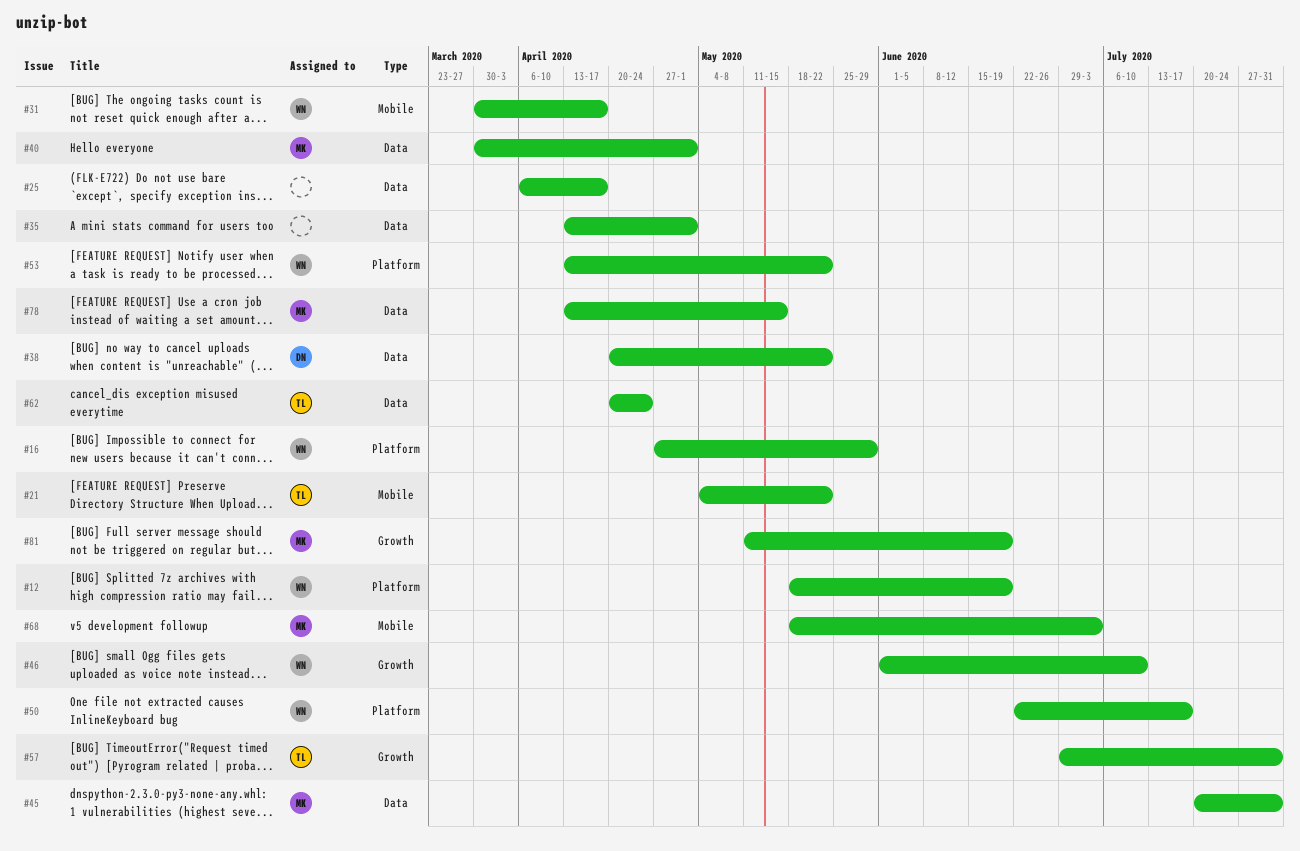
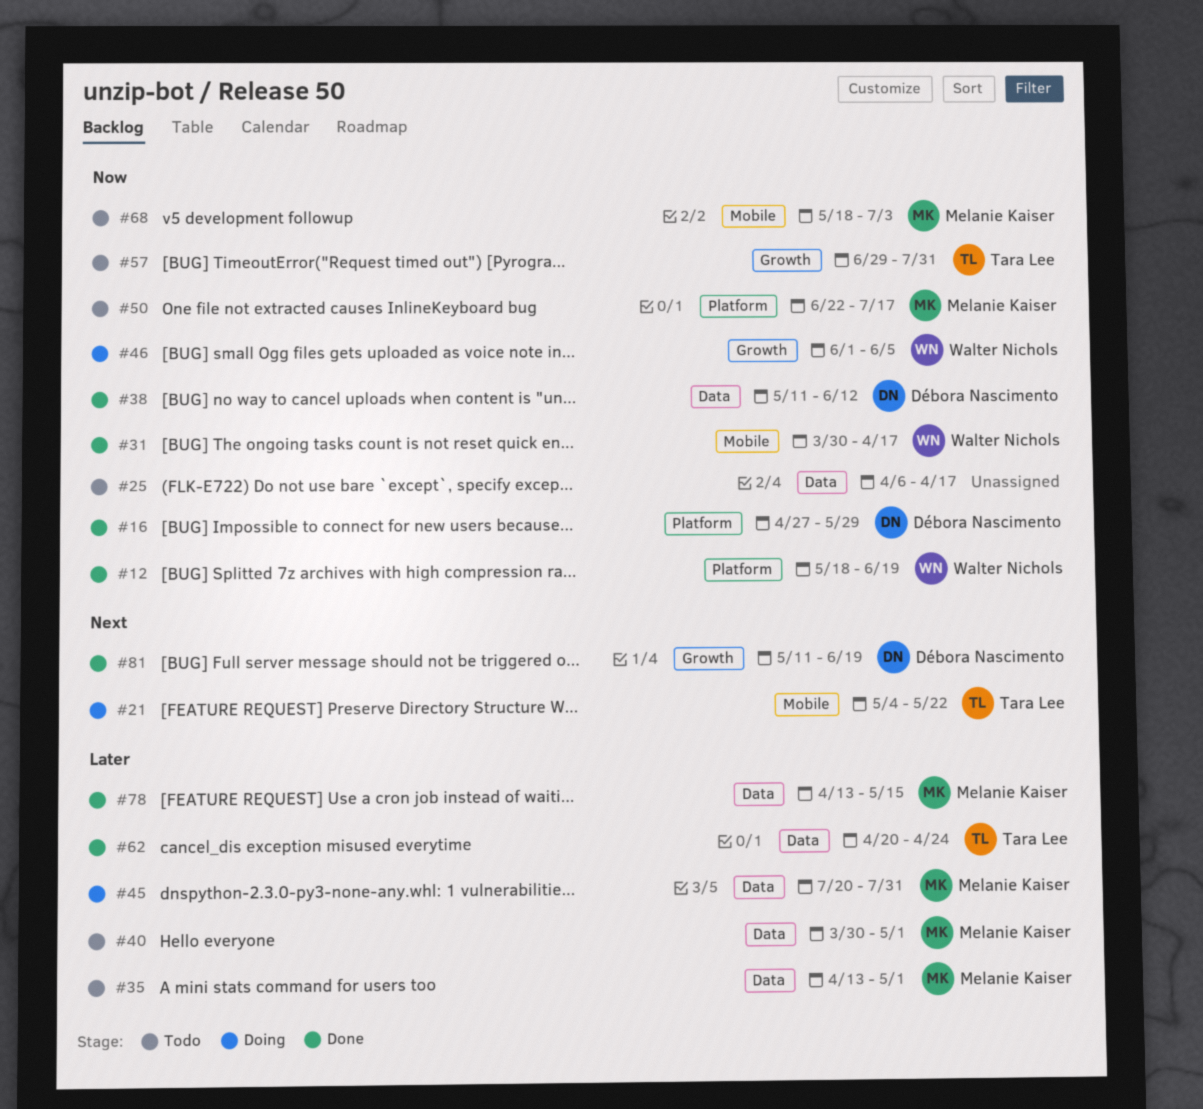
#16, owner: Walter Nichols -> Débora Nascimento
#35, owner: none -> Melanie Kaiser
#38, start: Apr 20 -> May 11
#38, due: May 22 -> Jun 12
#46, due: Jul 10 -> Jun 5
#50, owner: Walter Nichols -> Melanie Kaiser
#53: present -> none
#81, owner: Melanie Kaiser -> Débora Nascimento

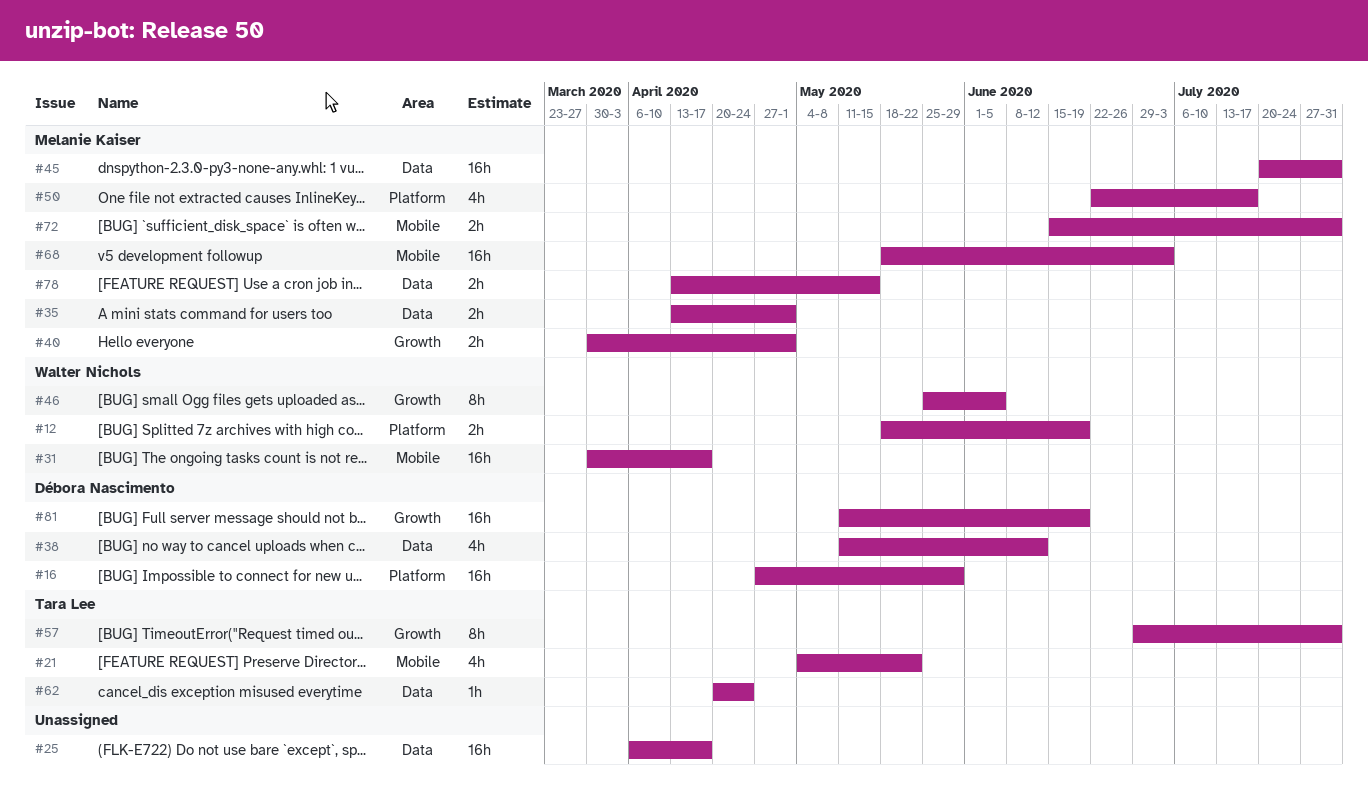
#40, label: Data -> Growth
#46, start: Jun 1 -> May 25
#72: none -> present

